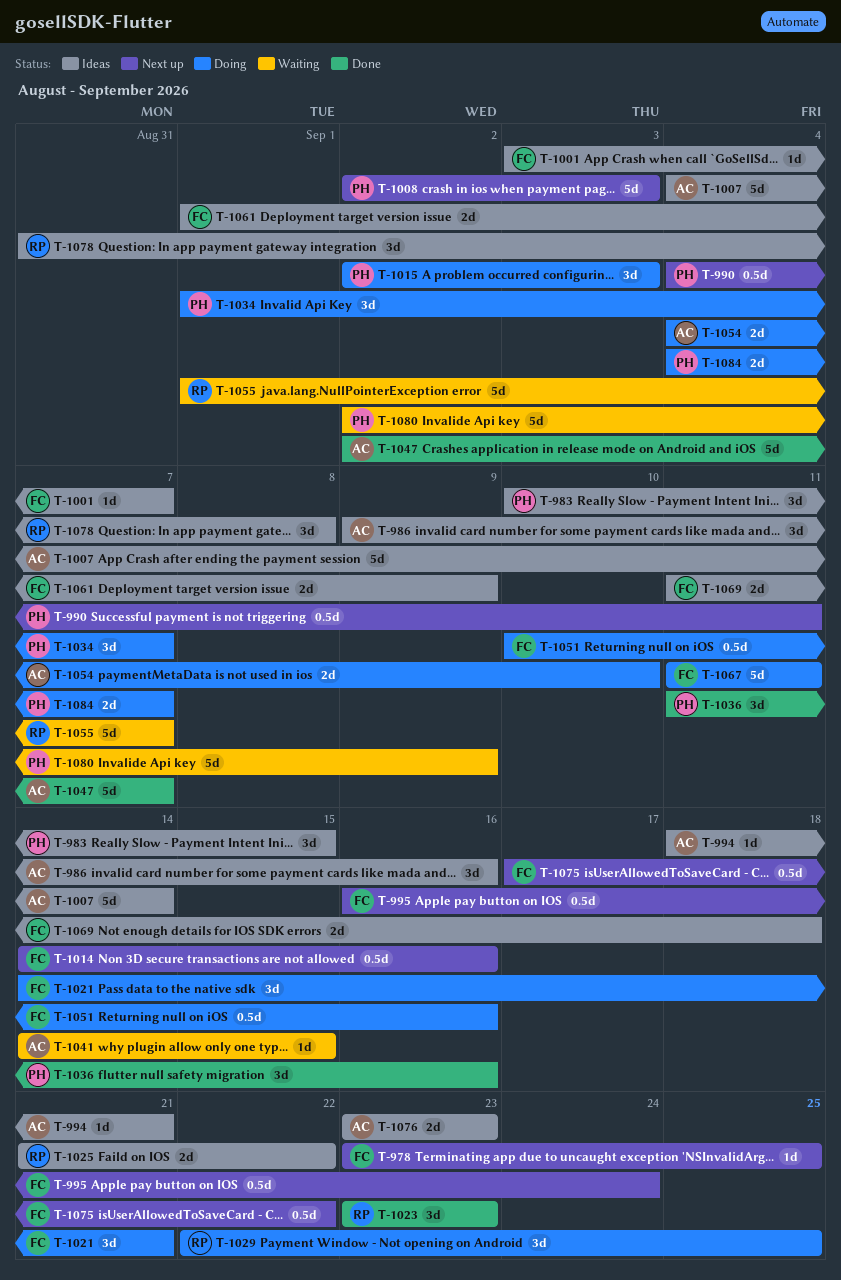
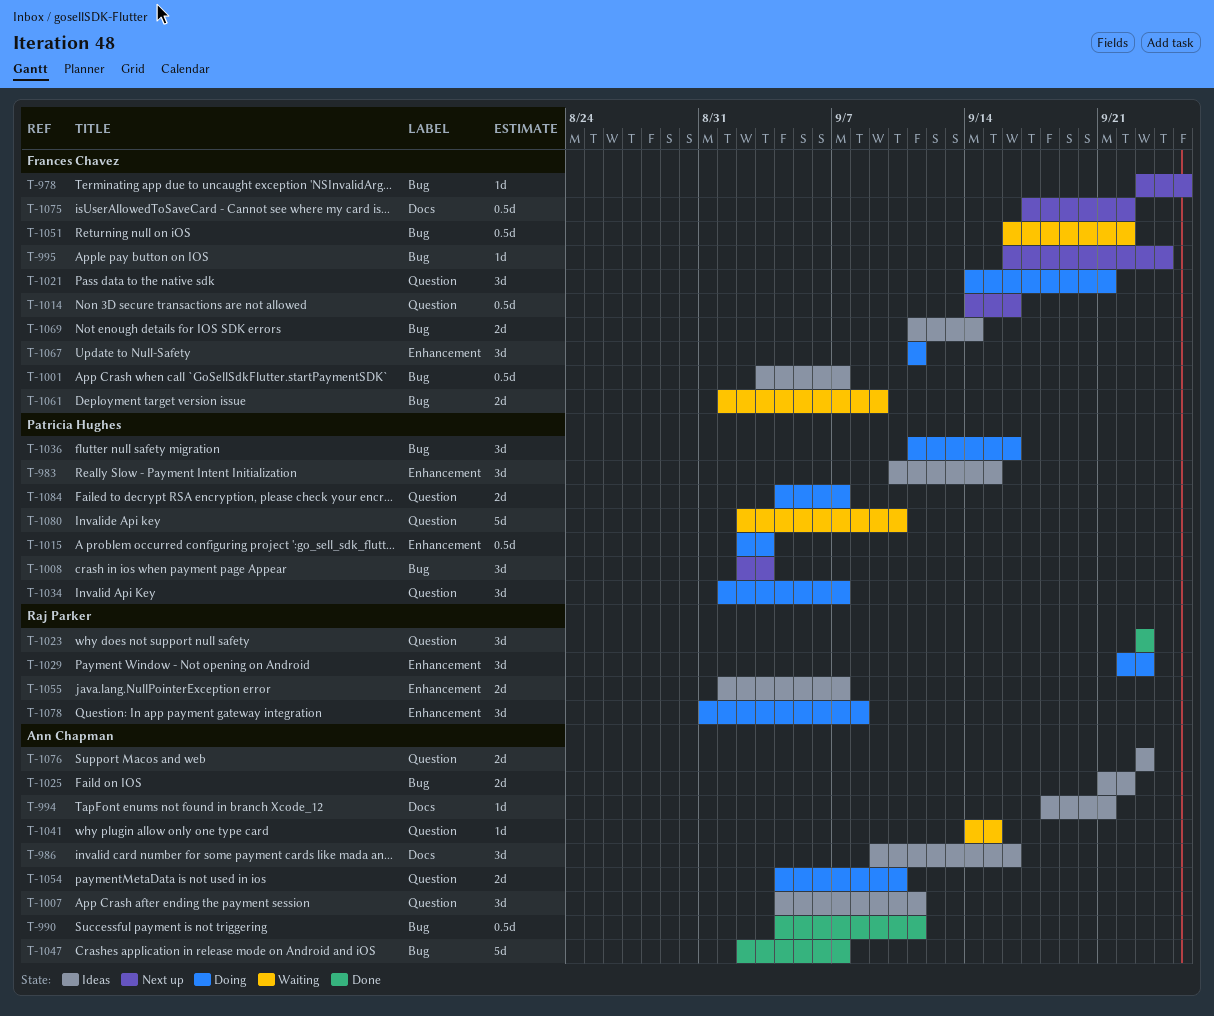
T-990, status: Next up -> Done
T-990, owner: Patricia Hughes -> Ann Chapman
T-995, estimate: 0.5d -> 1d
T-1001, estimate: 1d -> 0.5d
T-1007, estimate: 5d -> 3d
T-1007, due: Sep 14 -> Sep 11
T-1008, estimate: 5d -> 3d
T-1015, estimate: 3d -> 0.5d
T-1025, owner: Raj Parker -> Ann Chapman
T-1029, due: Sep 25 -> Sep 23
T-1036, status: Done -> Doing
T-1051, status: Doing -> Waiting
T-1051, start: Sep 10 -> Sep 16
T-1051, due: Sep 16 -> Sep 22
T-1055, status: Waiting -> Ideas
T-1055, estimate: 5d -> 2d
T-1061, status: Ideas -> Waiting
T-1067, estimate: 5d -> 3d
T-1069, due: Sep 18 -> Sep 14
T-1078, status: Ideas -> Doing
T-1080, due: Sep 9 -> Sep 10

